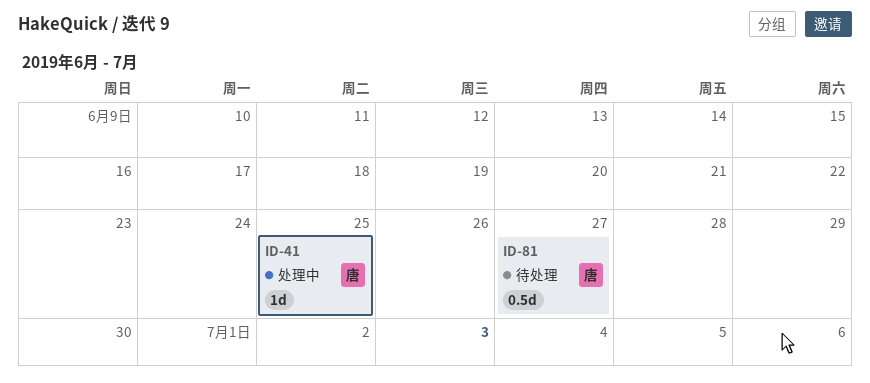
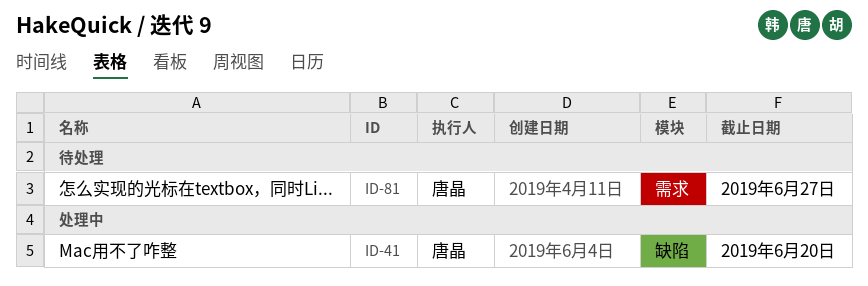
ID-41, due: Jun 25 -> Jun 20

